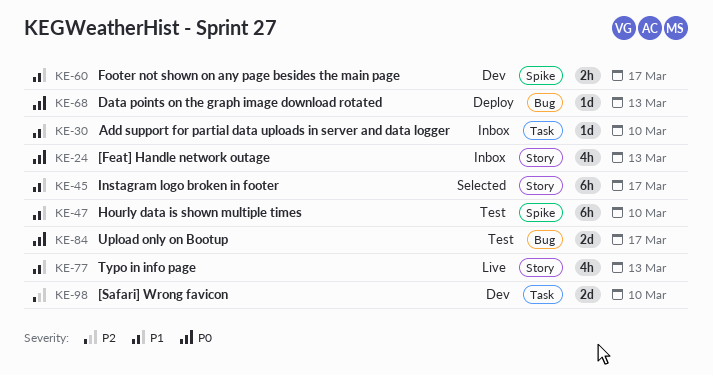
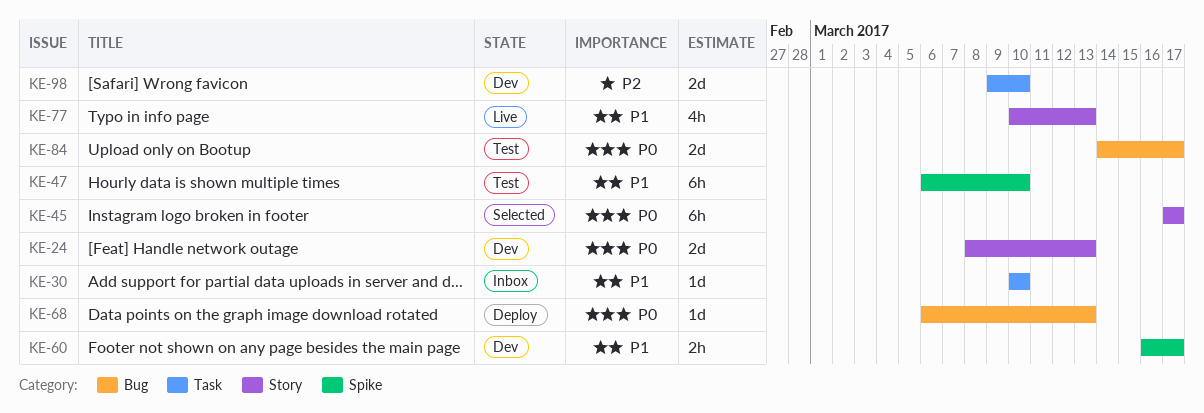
KE-24, status: Inbox -> Dev
KE-24, estimate: 4h -> 2d
KE-45, priority: P1 -> P0

